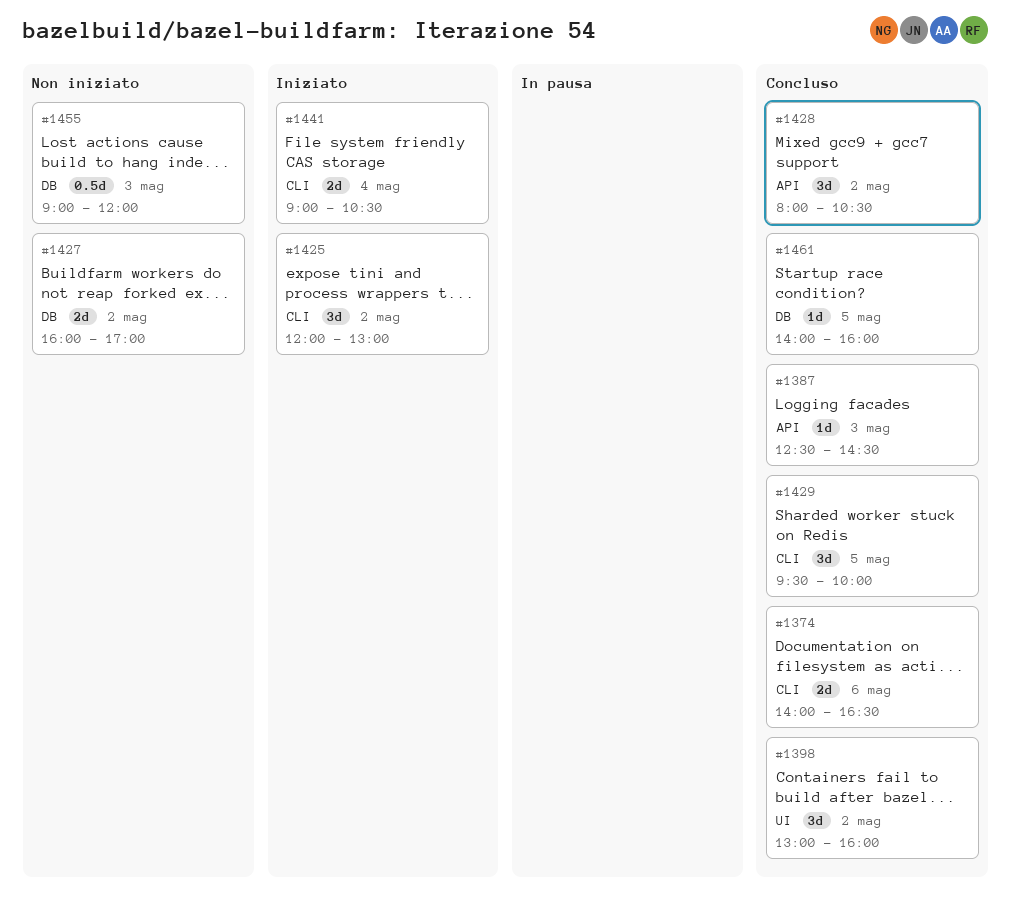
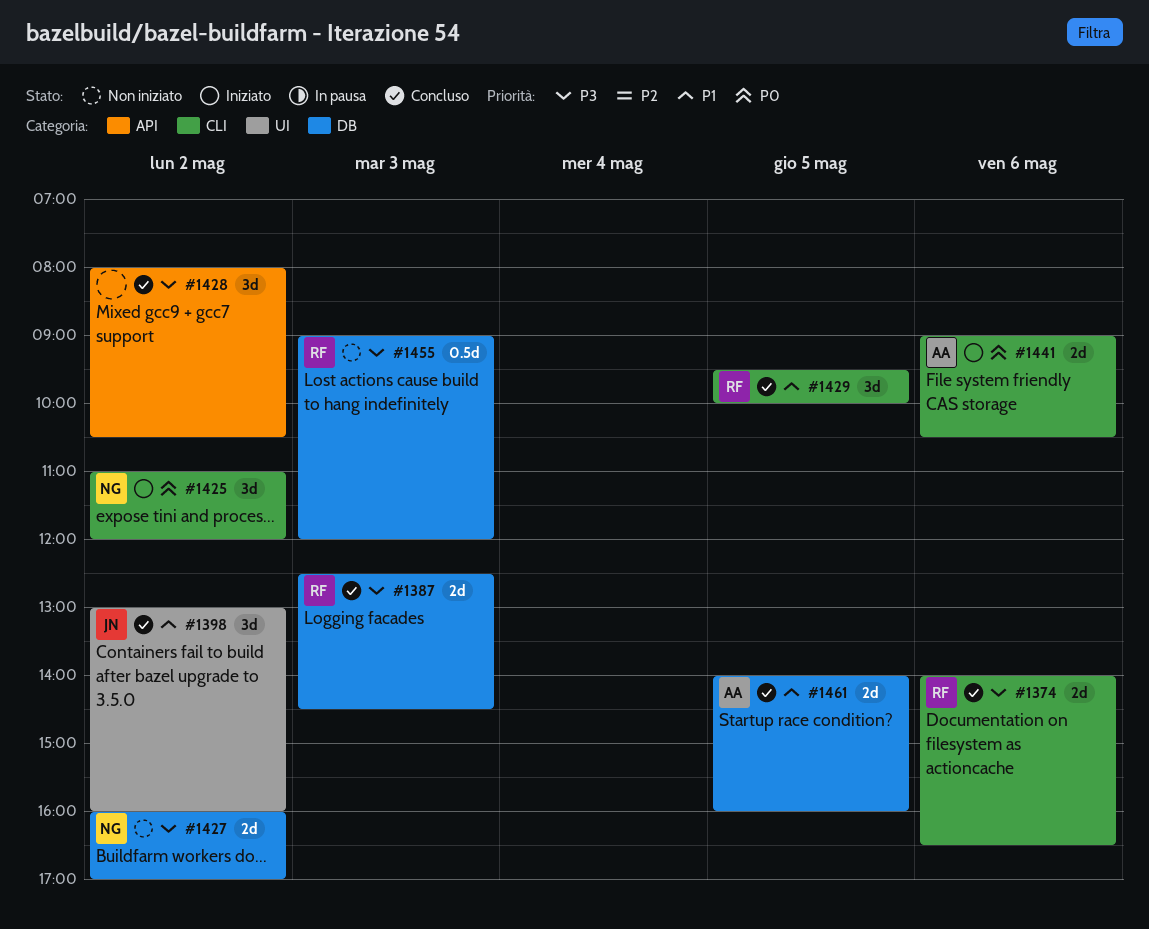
#1387, label: API -> DB
#1387, estimate: 1d -> 2d
#1425, begins: 12:00 -> 11:00
#1425, ends: 13:00 -> 12:00
#1441, day: May 4 -> May 6
#1461, estimate: 1d -> 2d

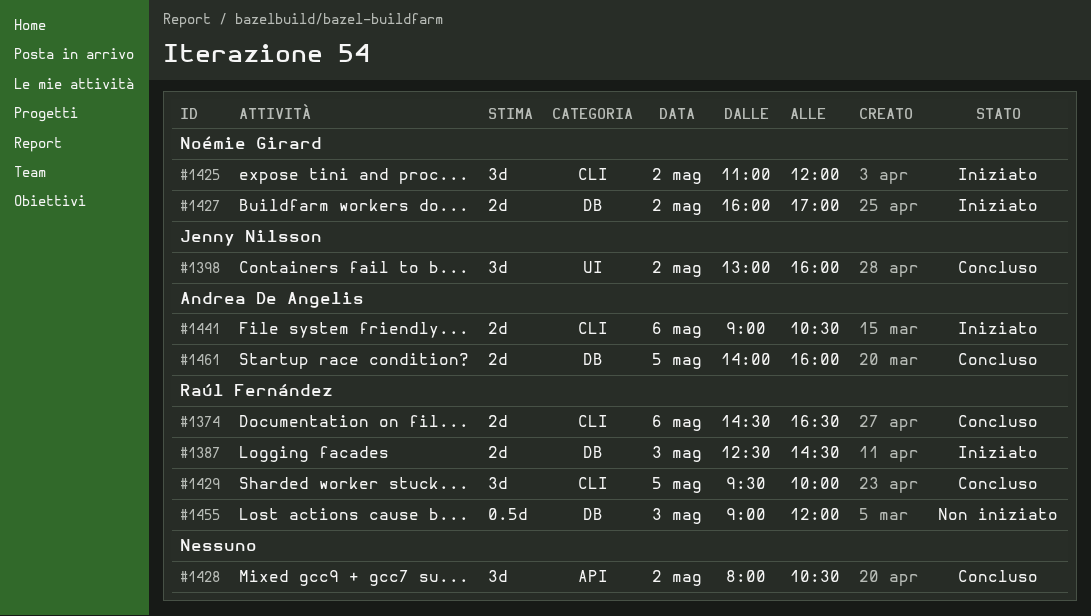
#1374, begins: 14:00 -> 14:30
#1387, status: Concluso -> Iniziato
#1427, status: Non iniziato -> Iniziato

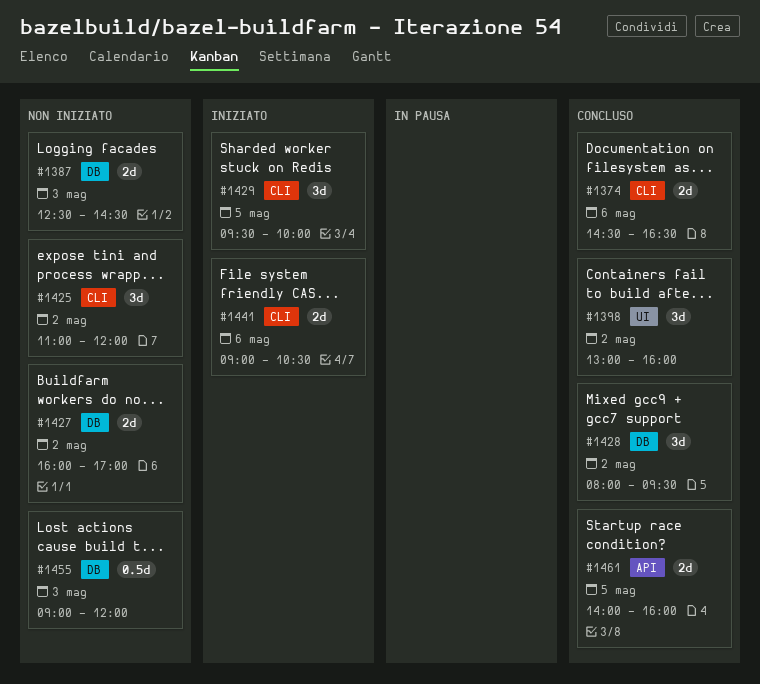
#1387, status: Iniziato -> Non iniziato
#1425, status: Iniziato -> Non iniziato
#1427, status: Iniziato -> Non iniziato
#1428, label: API -> DB
#1428, ends: 10:30 -> 09:30
#1429, status: Concluso -> Iniziato
#1461, label: DB -> API

